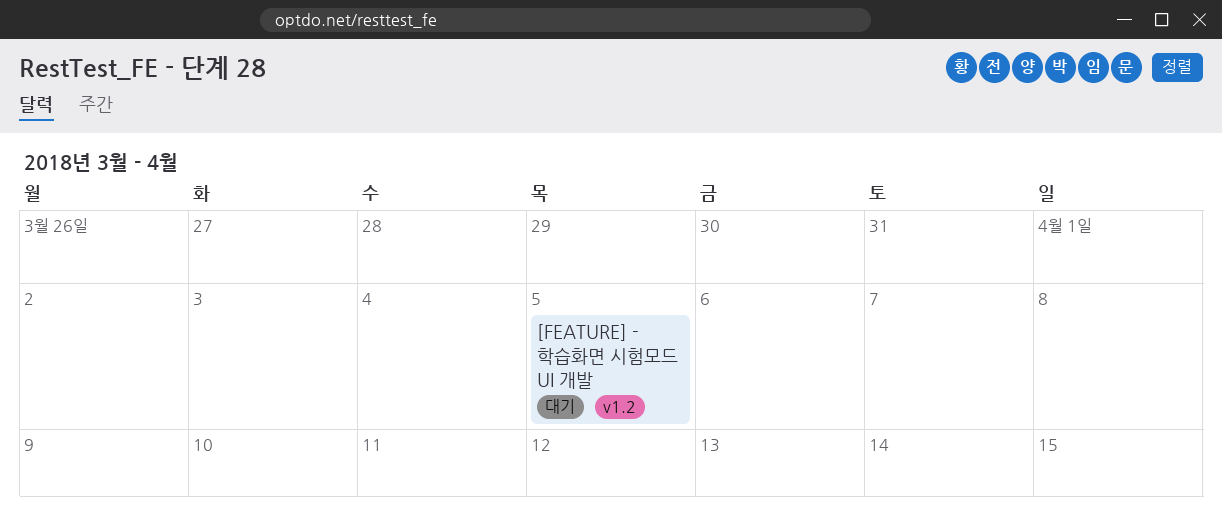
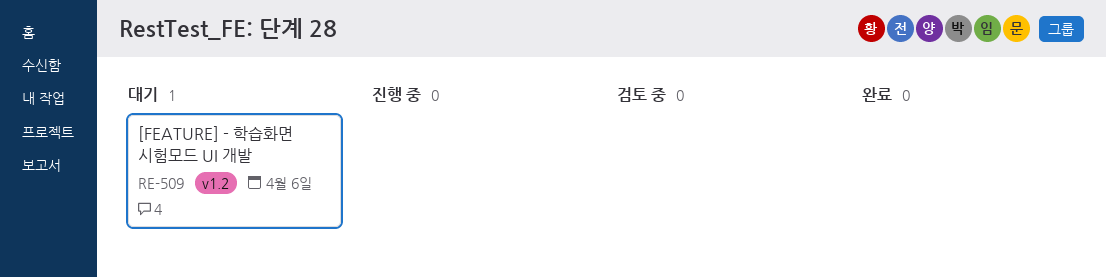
[FEATURE] - 학습화면 시험모드 UI 개발, due: Apr 5 -> Apr 6

